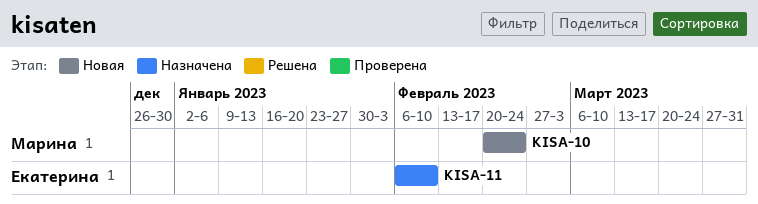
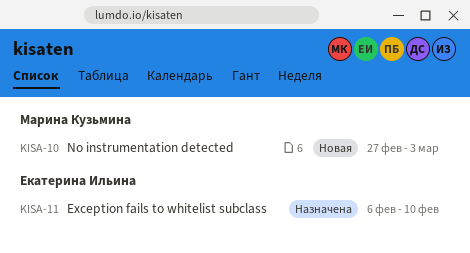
KISA-10, start: Feb 20 -> Feb 27
KISA-10, due: Feb 24 -> Mar 3

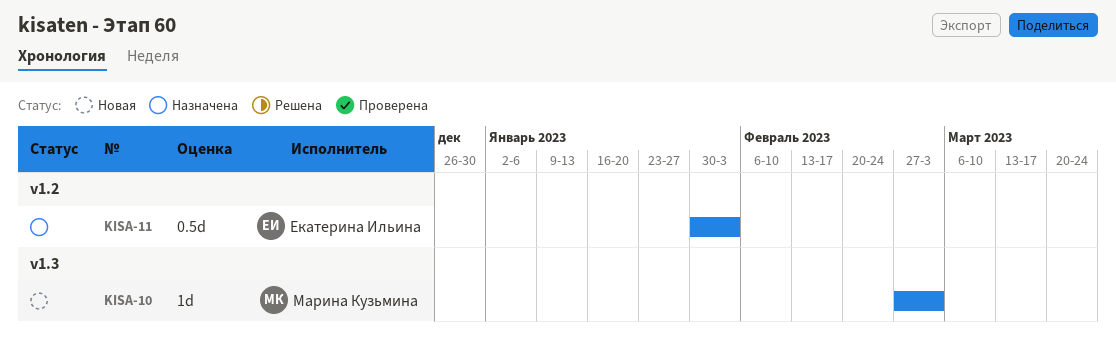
KISA-11, start: Feb 6 -> Jan 30
KISA-11, due: Feb 10 -> Feb 3

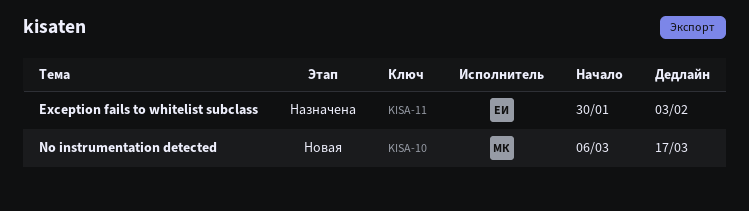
KISA-10, start: Feb 27 -> Mar 6
KISA-10, due: Mar 3 -> Mar 17

